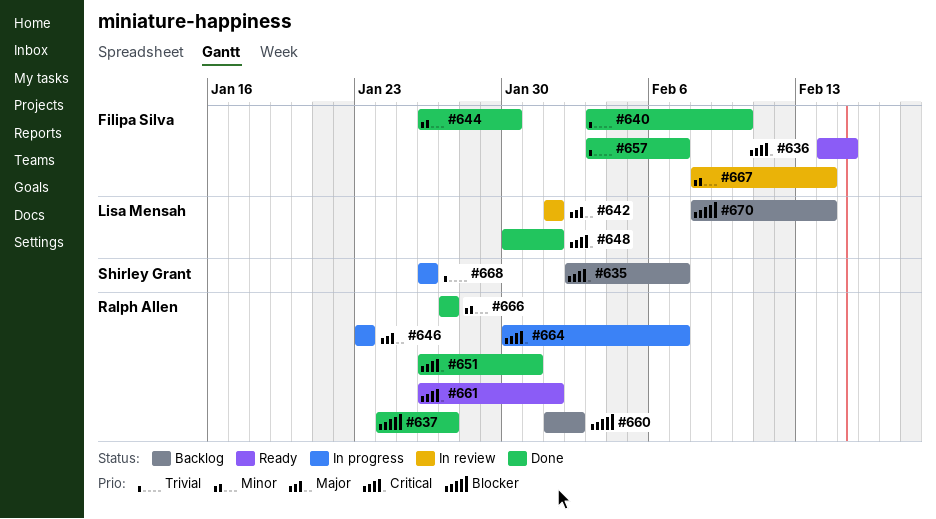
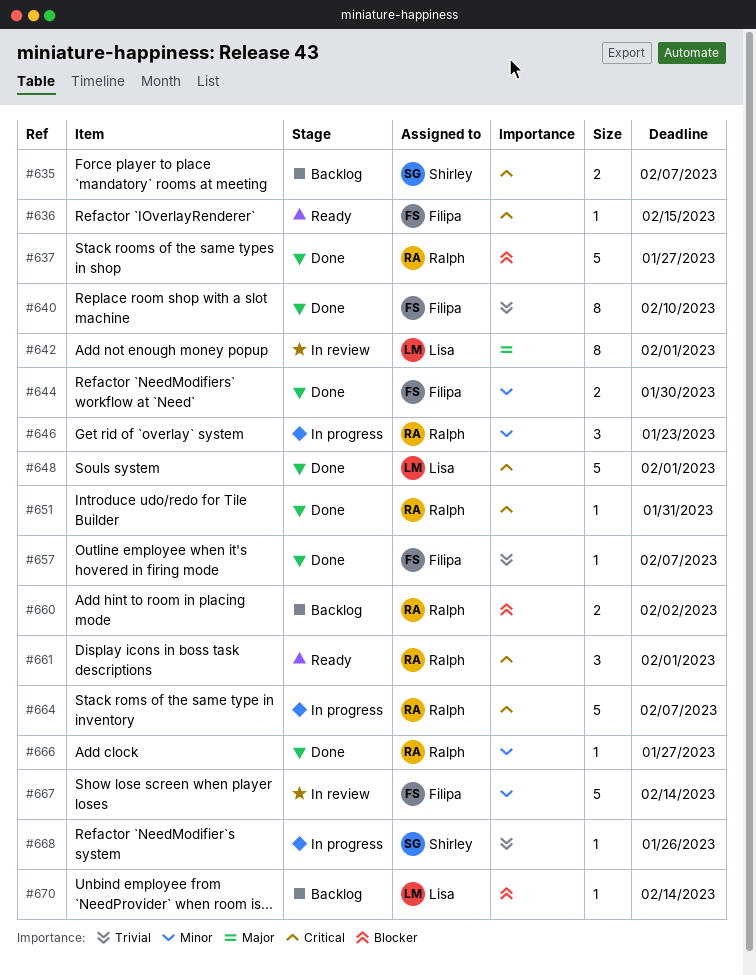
#646, priority: Major -> Minor

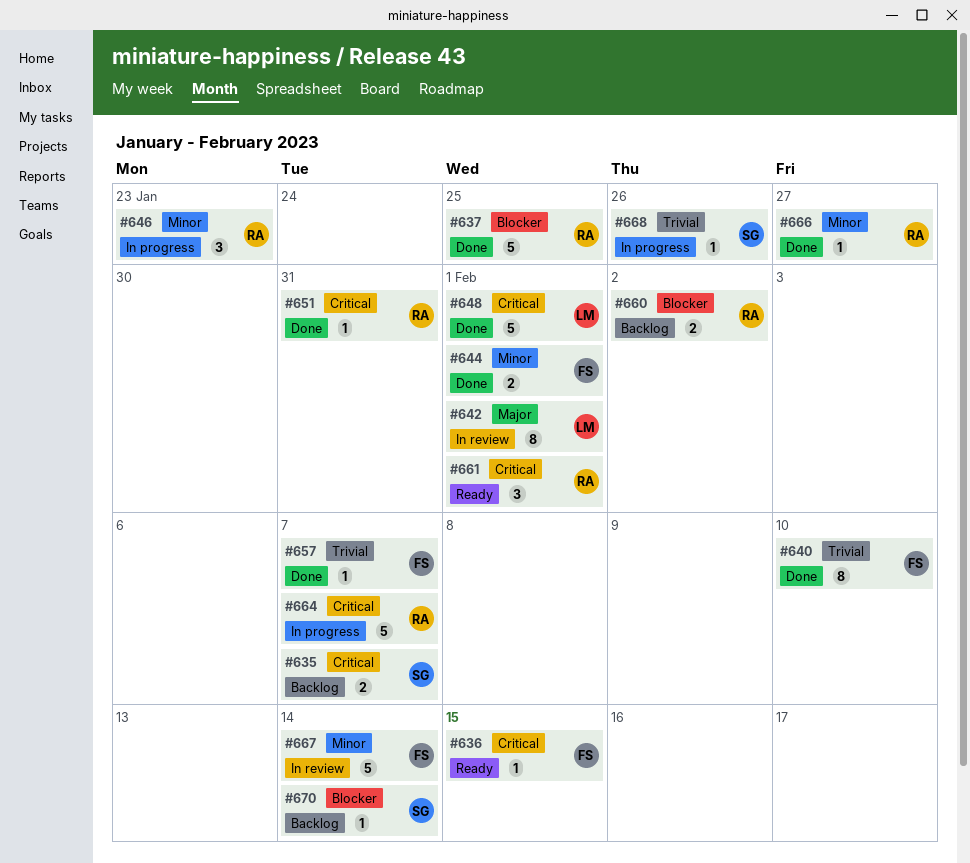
#637, due: Jan 27 -> Jan 25
#644, due: Jan 30 -> Feb 1
#670, owner: Lisa -> Shirley

